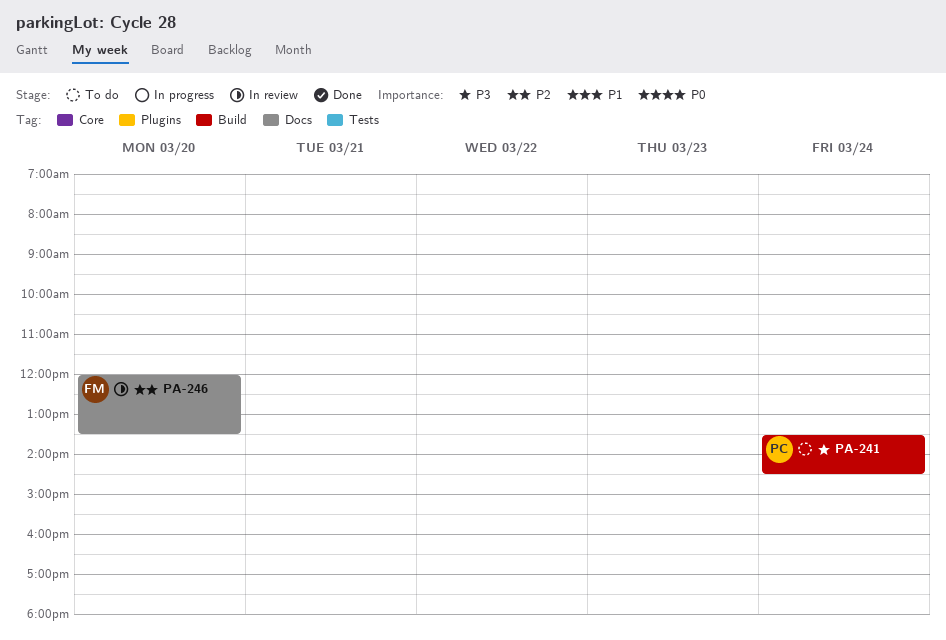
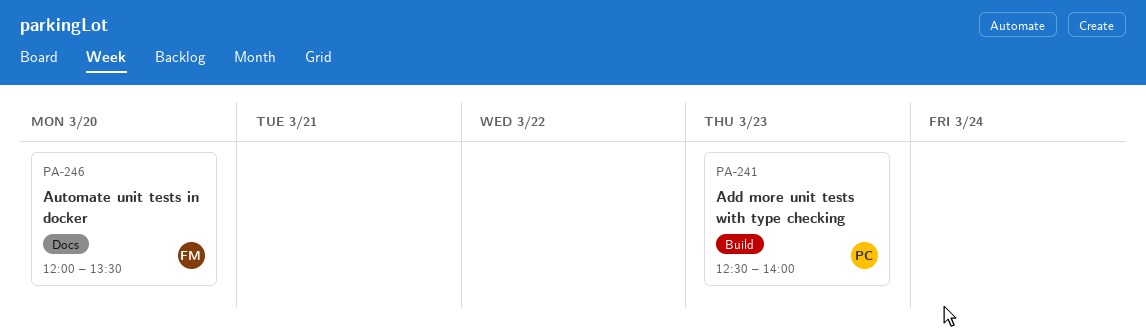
PA-241, day: Mar 24 -> Mar 23
PA-241, begins: 13:30 -> 12:30
PA-241, ends: 14:30 -> 14:00

